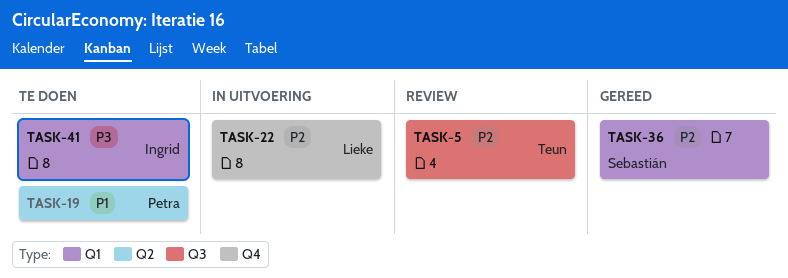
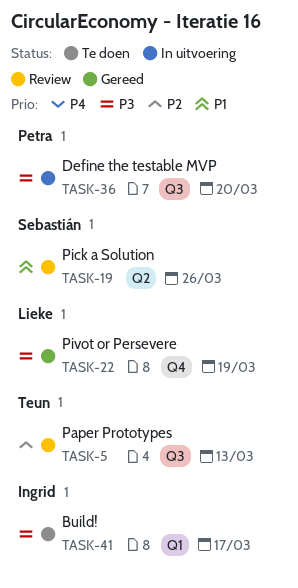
TASK-19, status: Te doen -> Review
TASK-19, owner: Petra -> Sebastián
TASK-22, status: In uitvoering -> Gereed
TASK-22, priority: P2 -> P3
TASK-36, status: Gereed -> In uitvoering
TASK-36, owner: Sebastián -> Petra
TASK-36, priority: P2 -> P3
TASK-36, label: Q1 -> Q3

